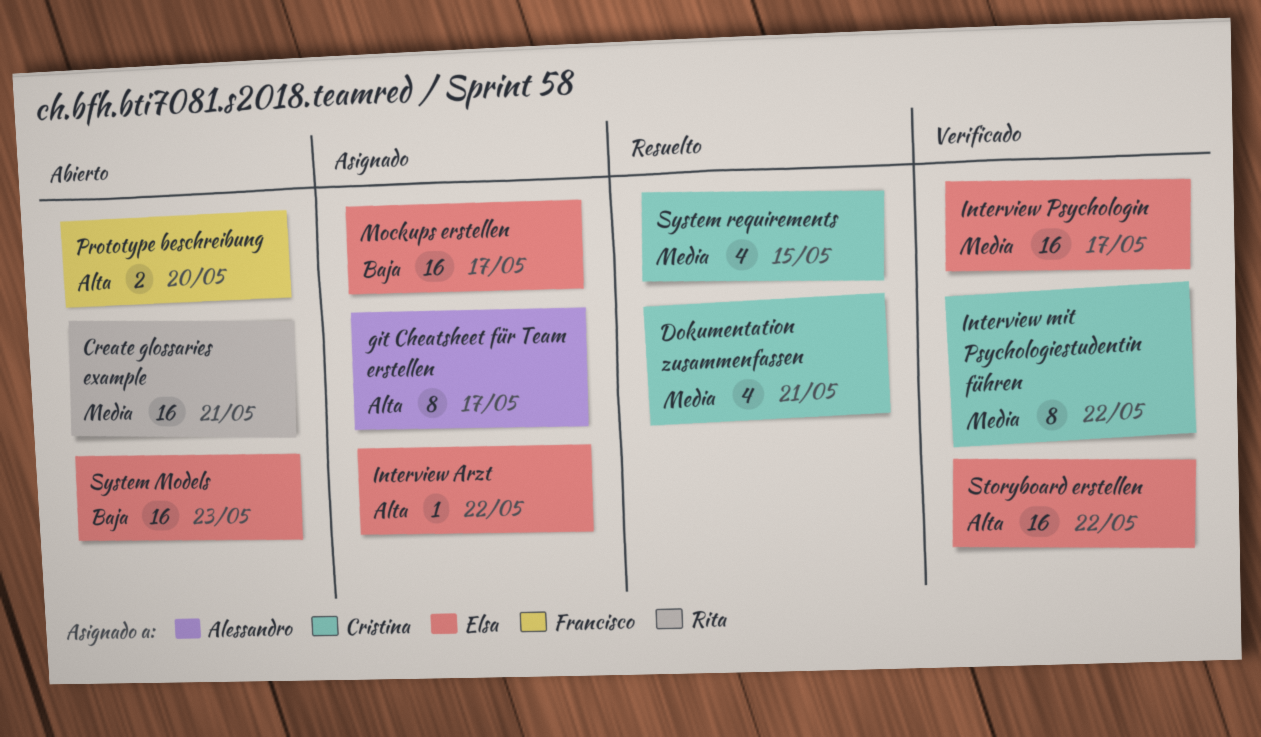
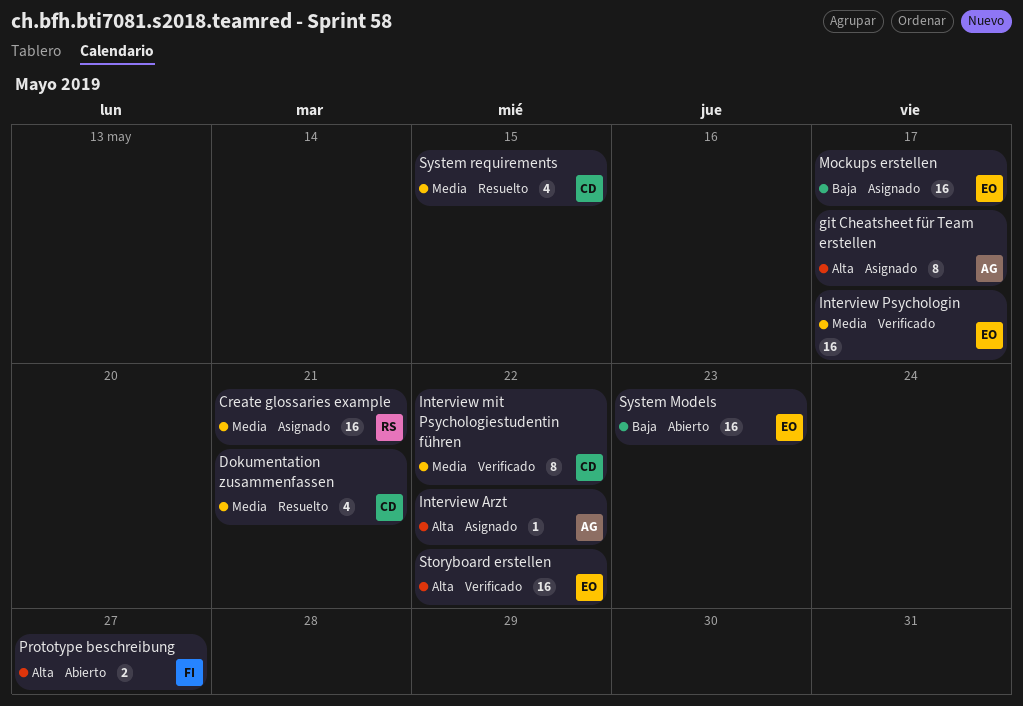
Create glossaries example, status: Abierto -> Asignado
Interview Arzt, owner: Elsa -> Alessandro
Prototype beschreibung, due: May 20 -> May 27

